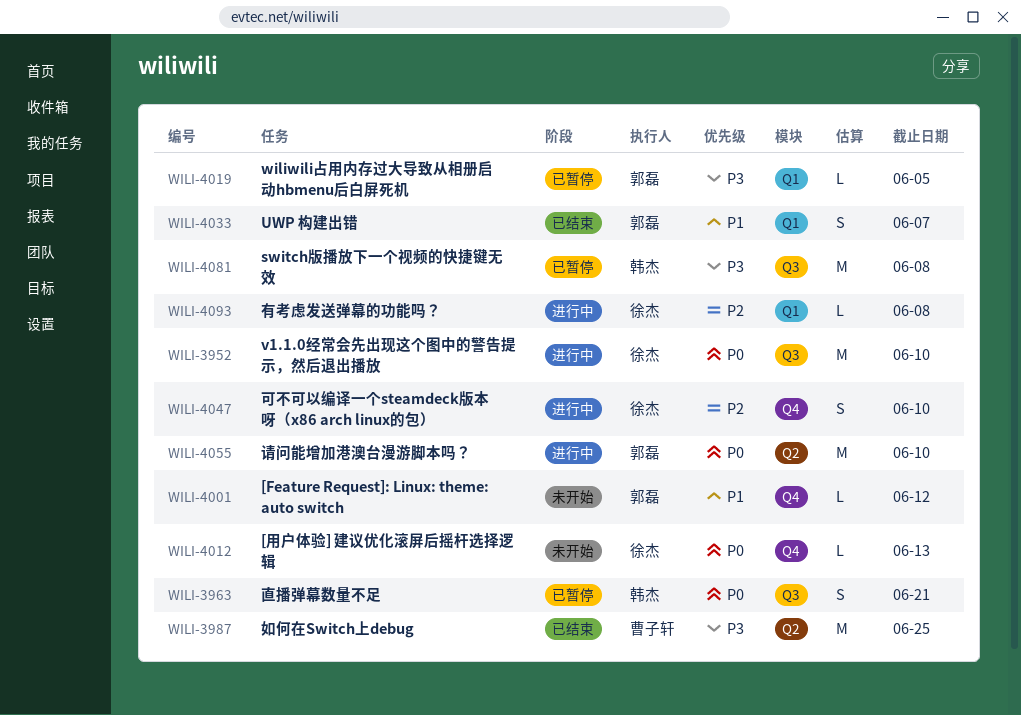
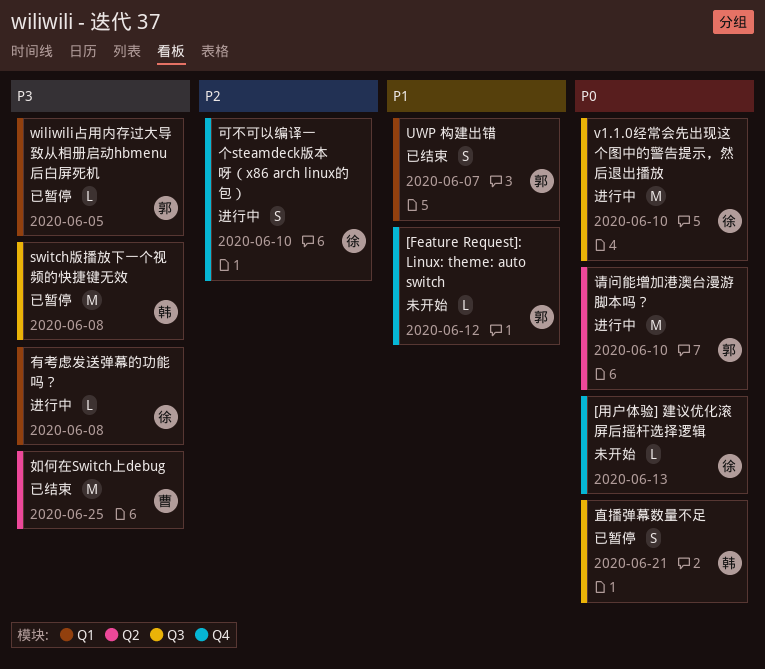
有考虑发送弹幕的功能吗？, priority: P2 -> P3

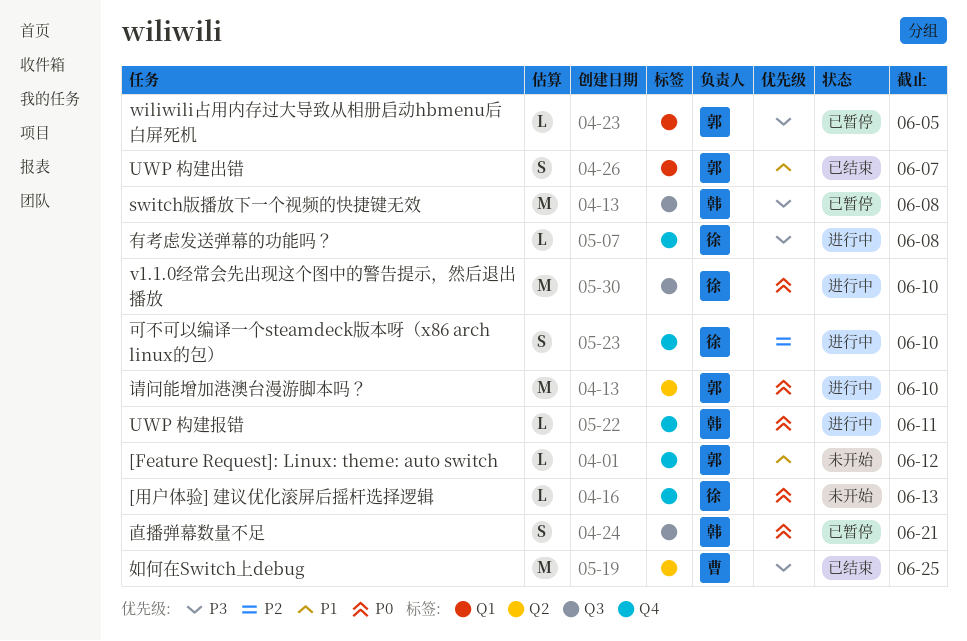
UWP 构建报错: none -> present
有考虑发送弹幕的功能吗？, label: Q1 -> Q4

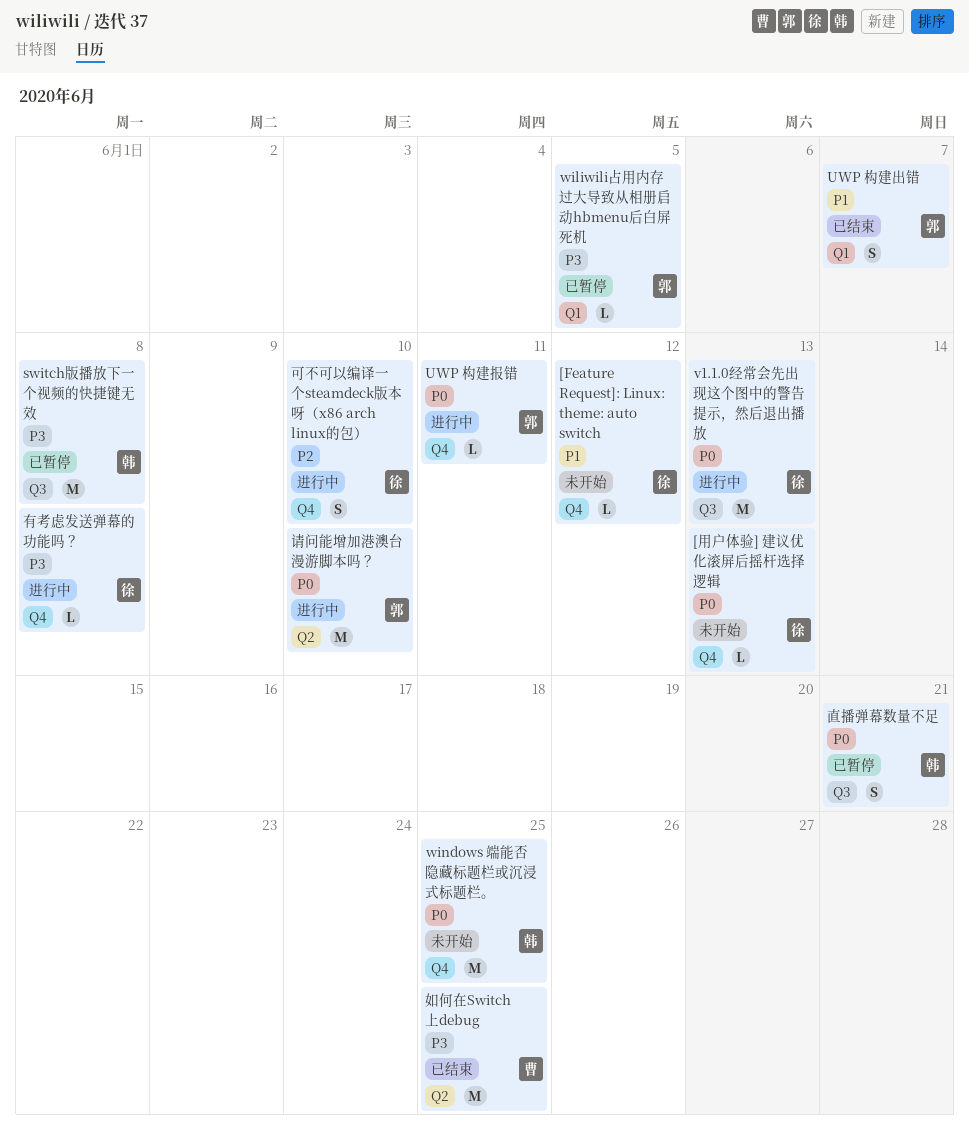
[Feature Request]: Linux: theme: auto switch, owner: 郭 -> 徐
UWP 构建报错, owner: 韩 -> 郭
v1.1.0经常会先出现这个图中的警告提示，然后退出播放, due: Jun 10 -> Jun 13
windows 端能否隐藏标题栏或沉浸式标题栏。: none -> present

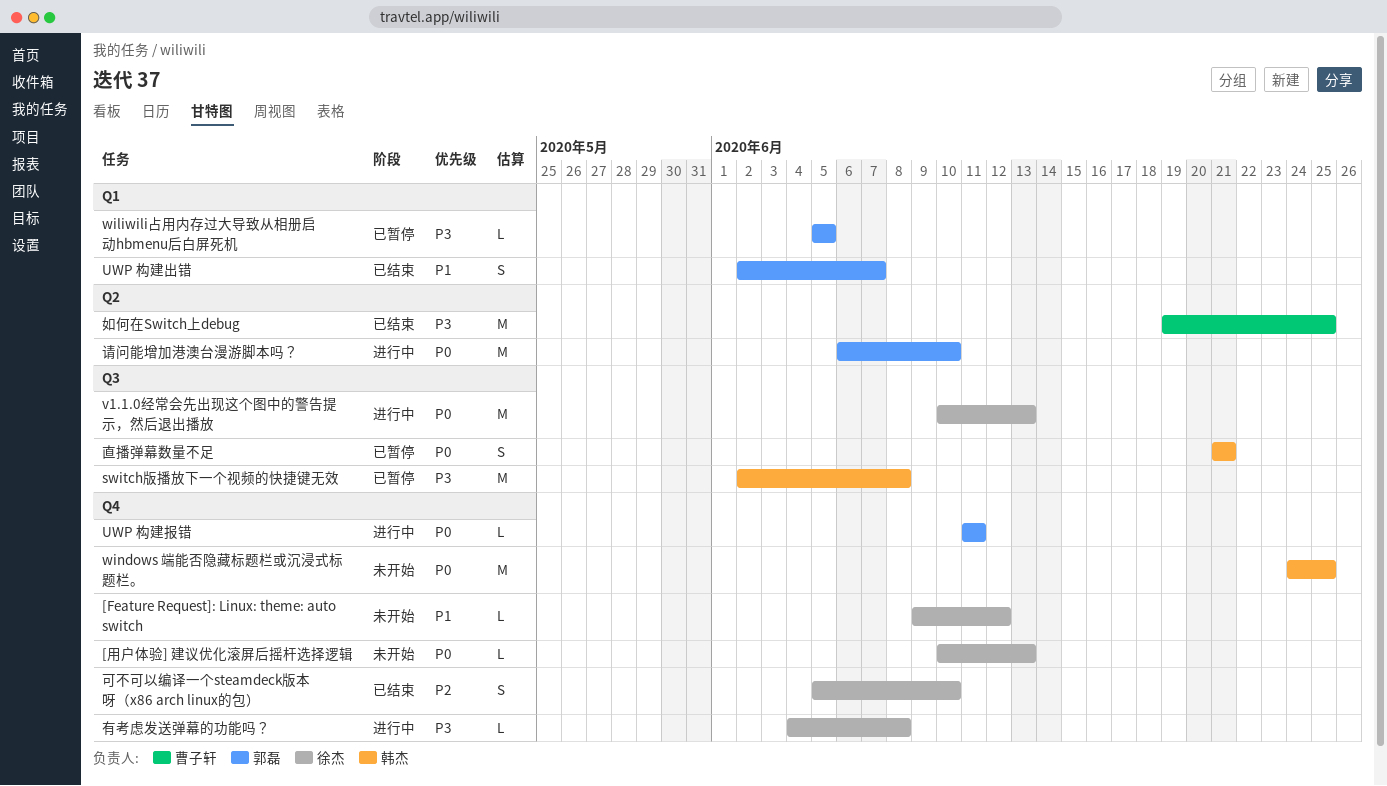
可不可以编译一个steamdeck版本呀（x86 arch linux的包）, status: 进行中 -> 已结束

